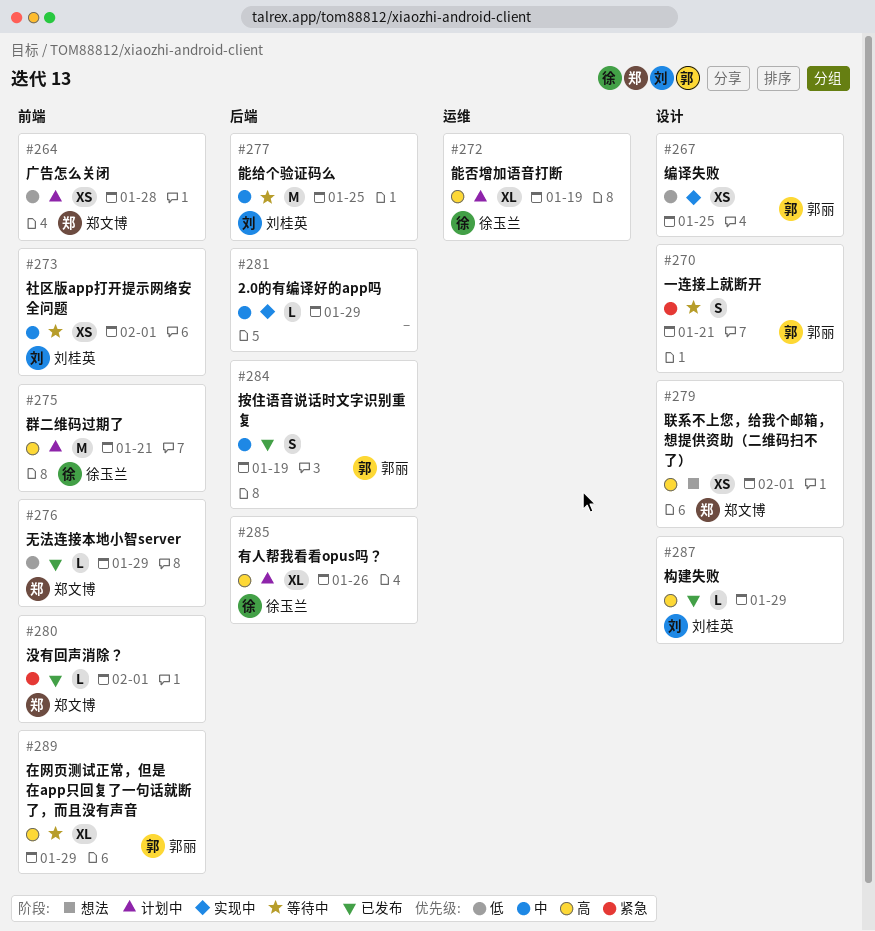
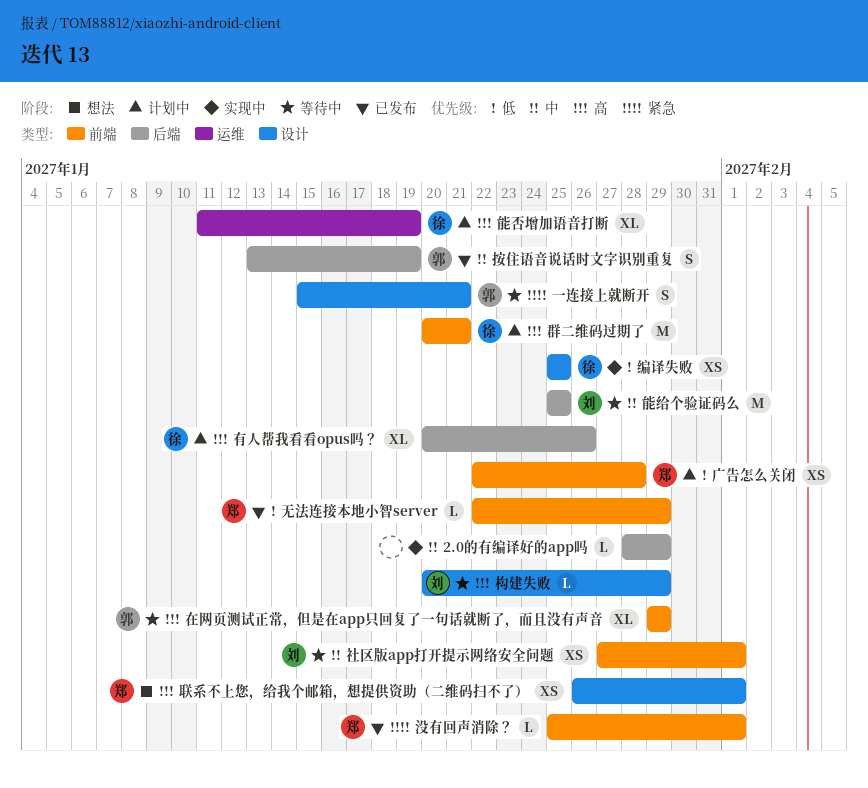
构建失败, status: 已发布 -> 等待中
编译失败, owner: 郭丽 -> 徐玉兰

